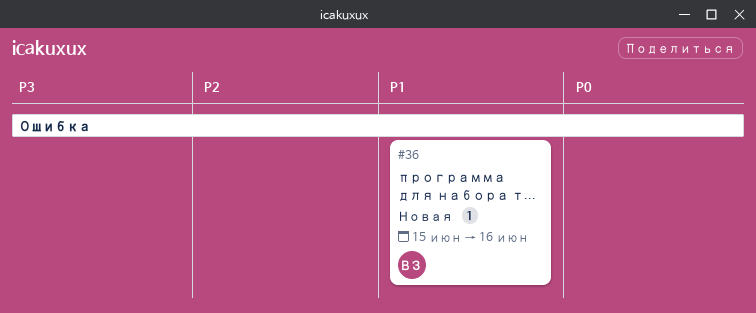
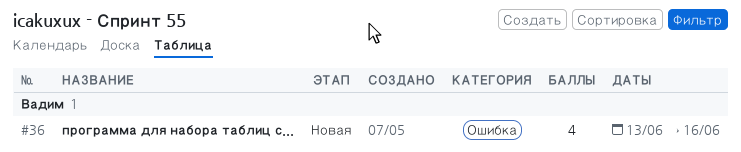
#36, estimate: 1 -> 4
#36, start: Jun 15 -> Jun 13

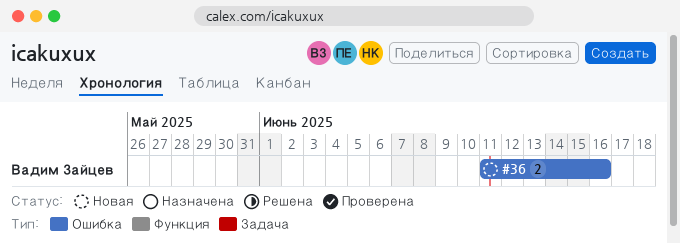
#36, estimate: 4 -> 2
#36, start: Jun 13 -> Jun 11

